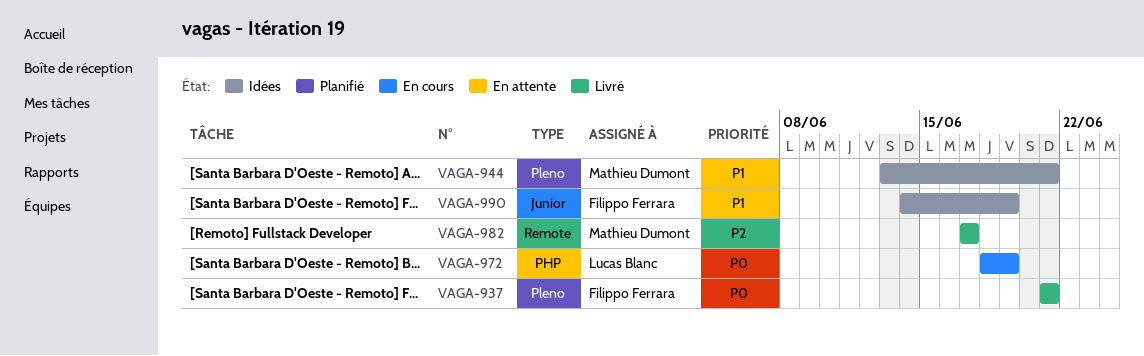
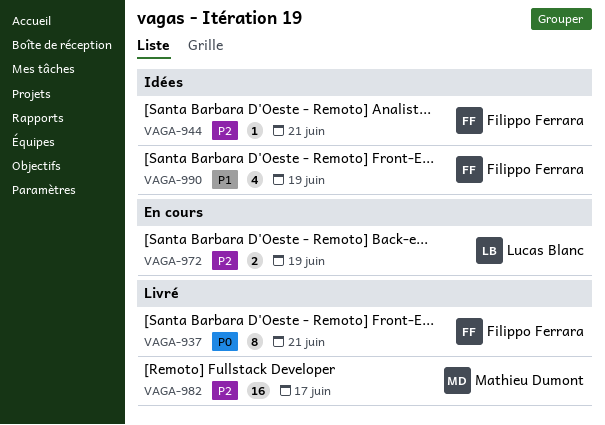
VAGA-944, owner: Mathieu Dumont -> Filippo Ferrara
VAGA-944, priority: P1 -> P2
VAGA-972, priority: P0 -> P2

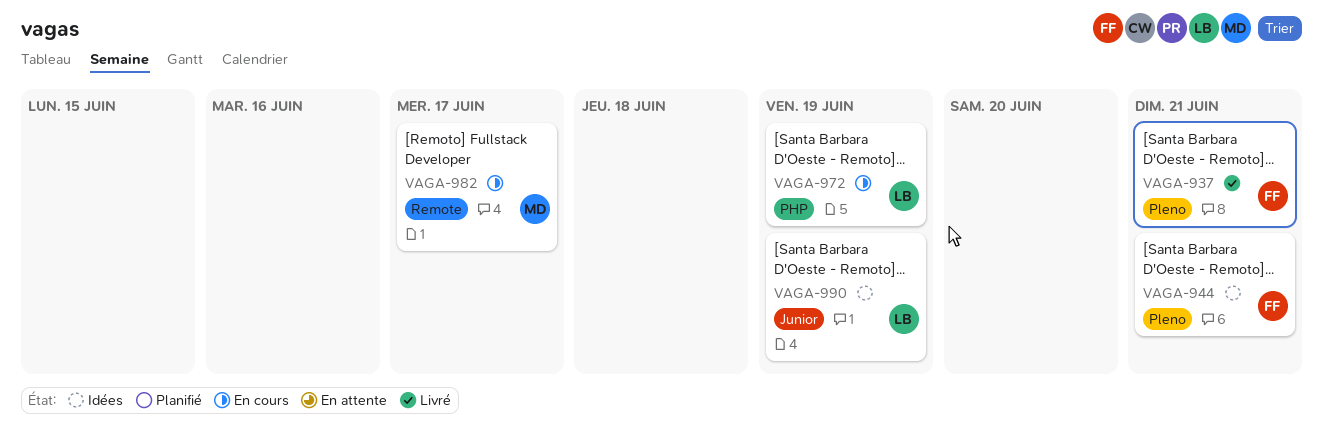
VAGA-982, status: Livré -> En cours
VAGA-990, owner: Filippo Ferrara -> Lucas Blanc

